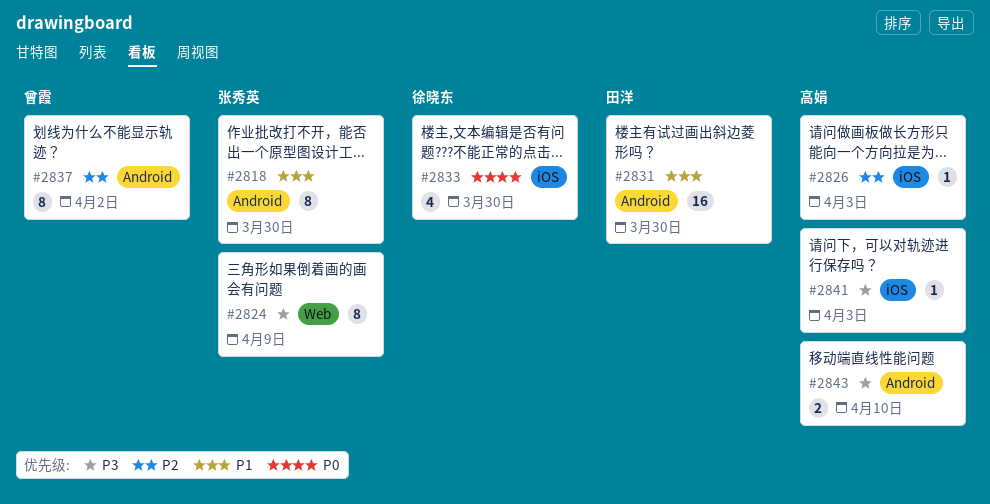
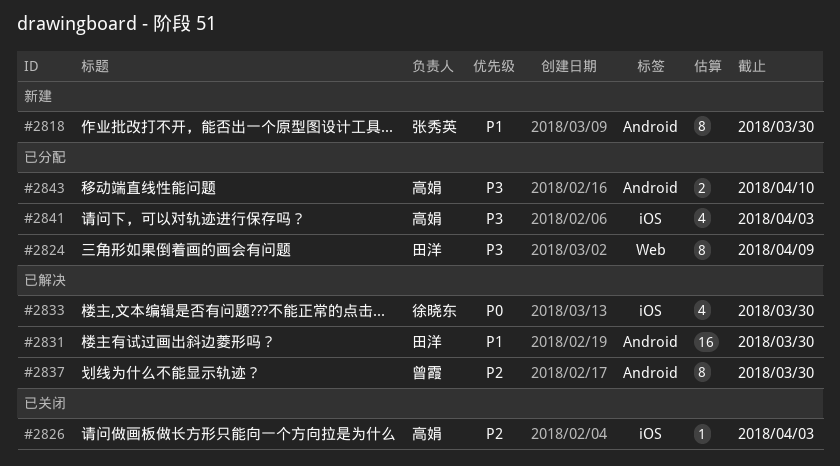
#2824, owner: 张秀英 -> 田洋
#2837, due: Apr 2 -> Mar 30
#2841, estimate: 1 -> 4

